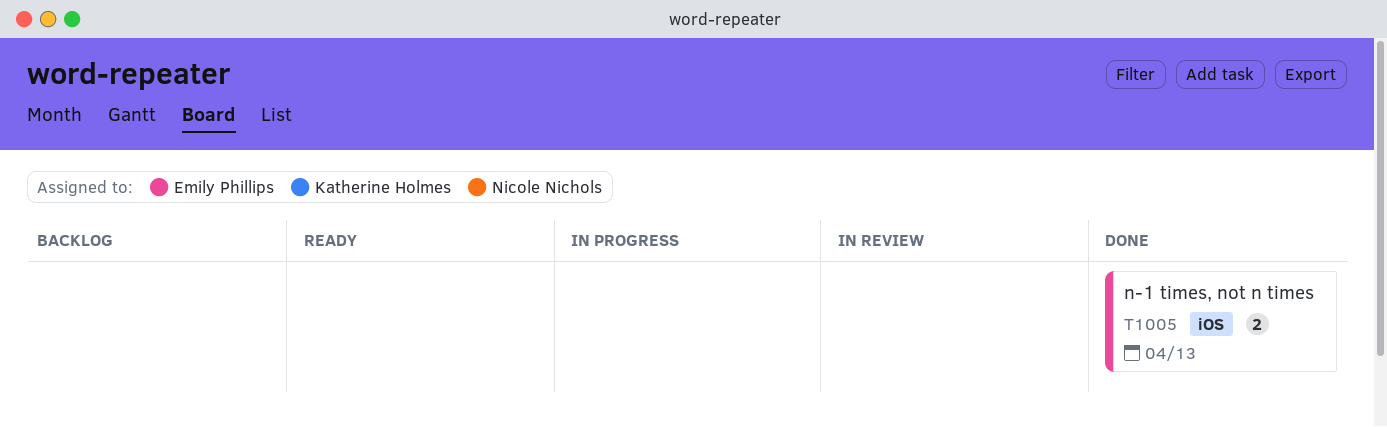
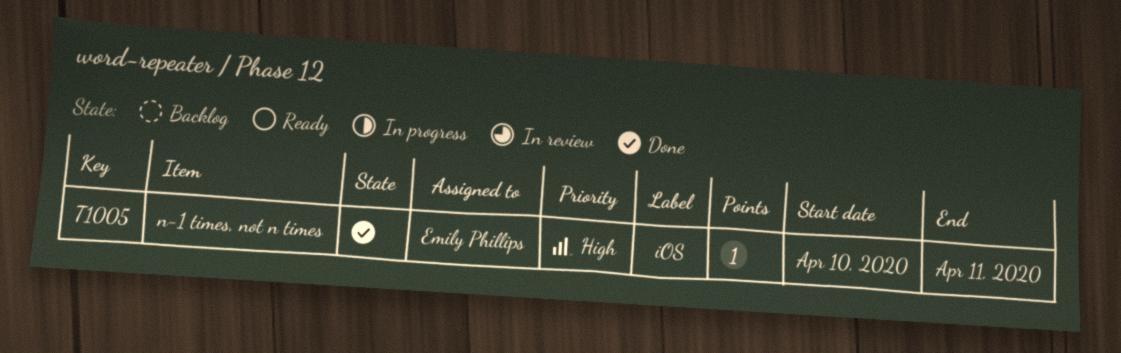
T1005, estimate: 2 -> 1
T1005, due: Apr 13 -> Apr 11

